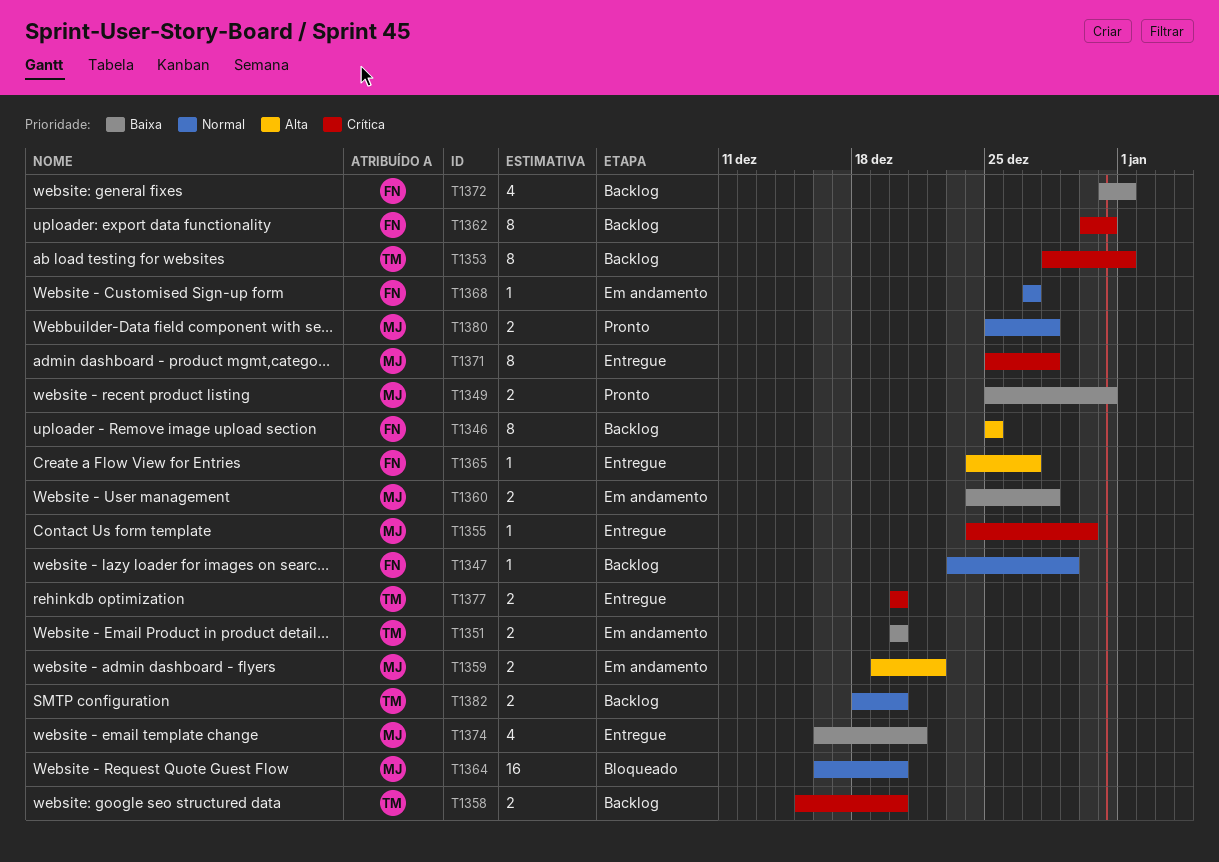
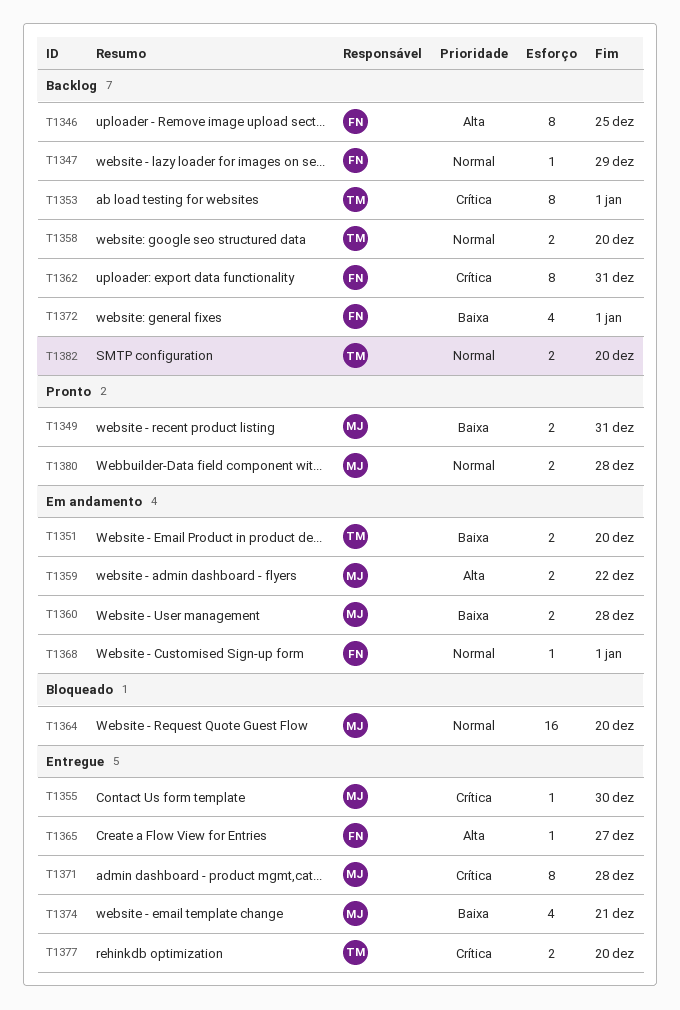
T1358, priority: Crítica -> Normal
T1368, due: Dec 27 -> Jan 1

